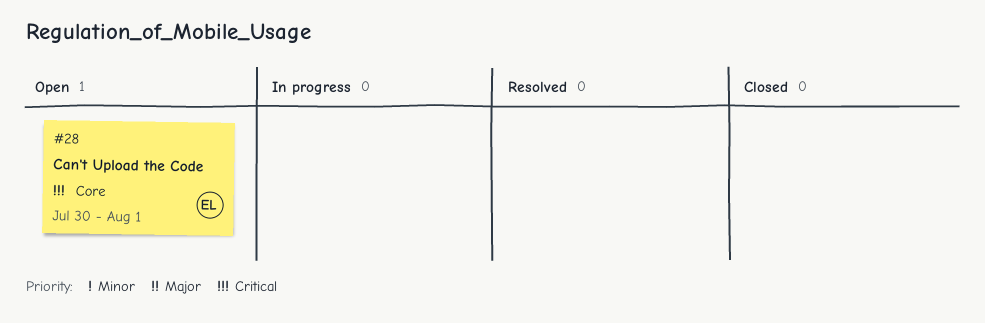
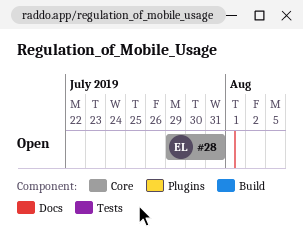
#28, start: Jul 30 -> Jul 29
#28, due: Aug 1 -> Jul 31

